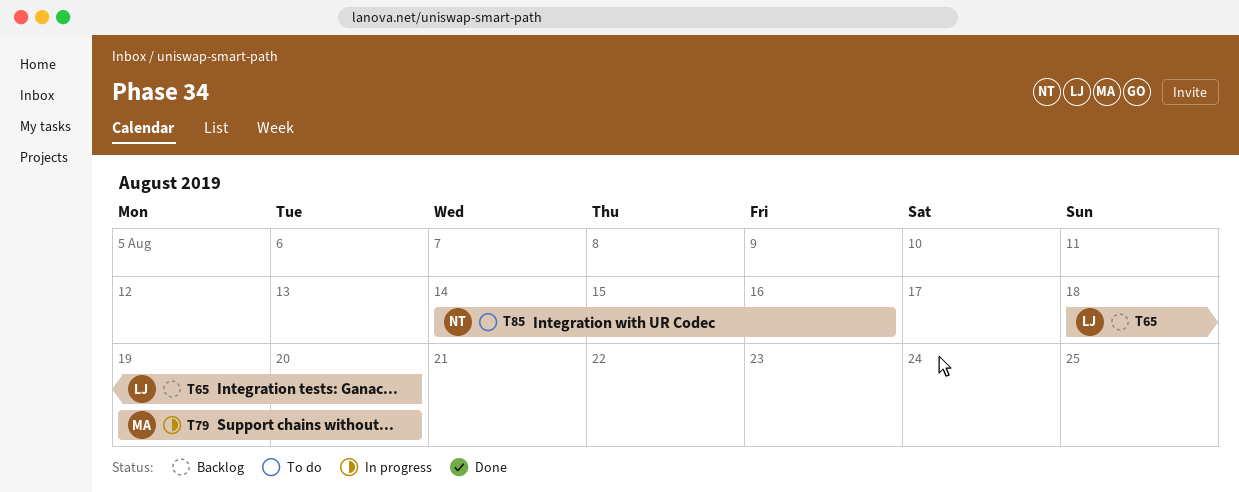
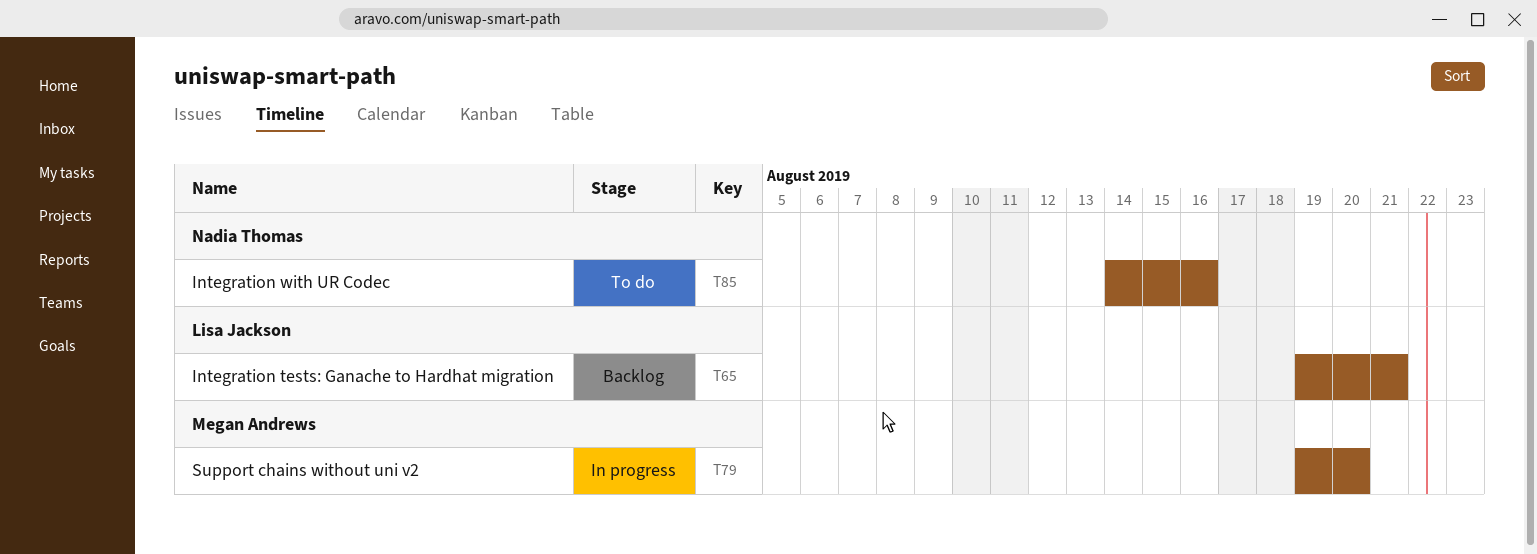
T65, start: Aug 18 -> Aug 19
T65, due: Aug 20 -> Aug 21

